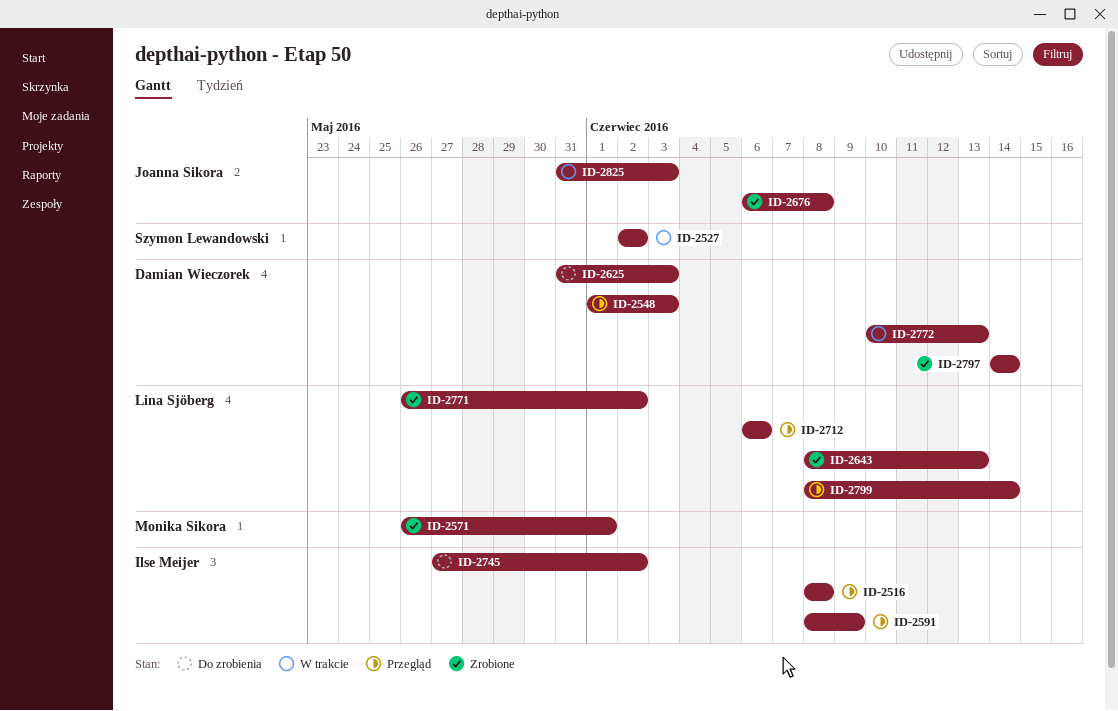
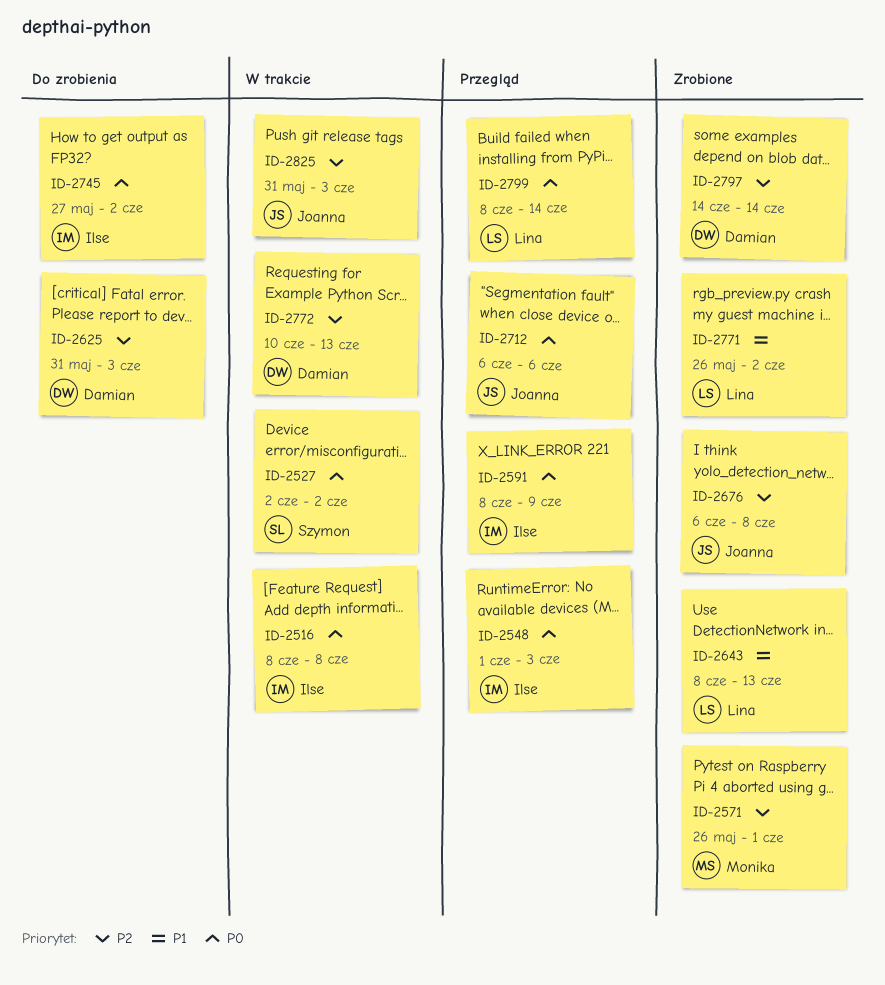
ID-2516, status: Przegląd -> W trakcie
ID-2548, owner: Damian Wieczorek -> Ilse Meijer
ID-2712, owner: Lina Sjöberg -> Joanna Sikora

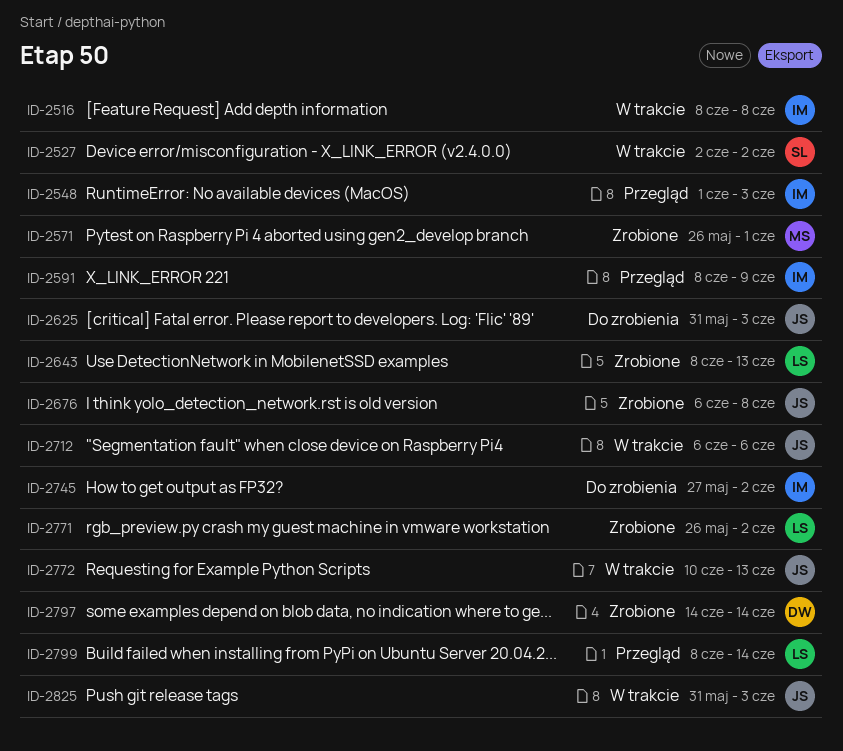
ID-2625, owner: Damian -> Joanna
ID-2712, status: Przegląd -> W trakcie
ID-2772, owner: Damian -> Joanna

